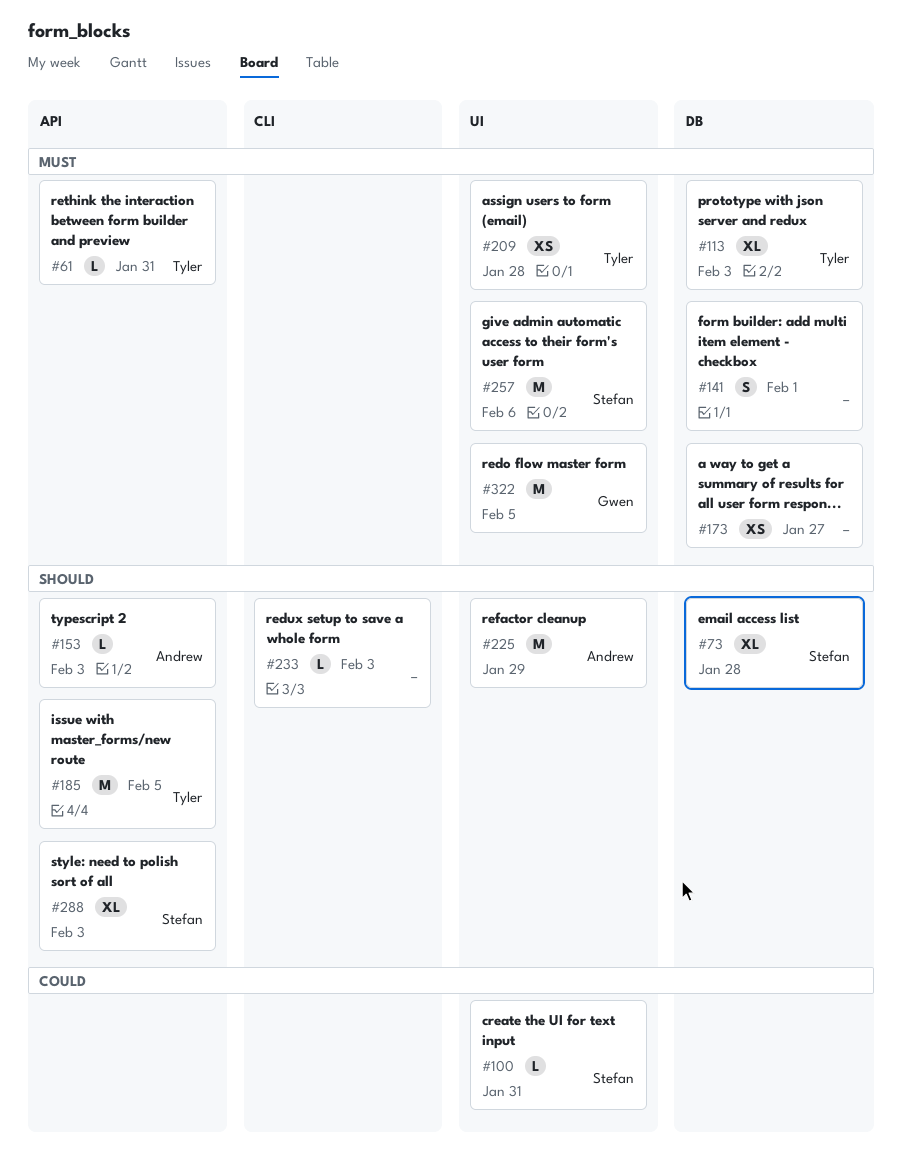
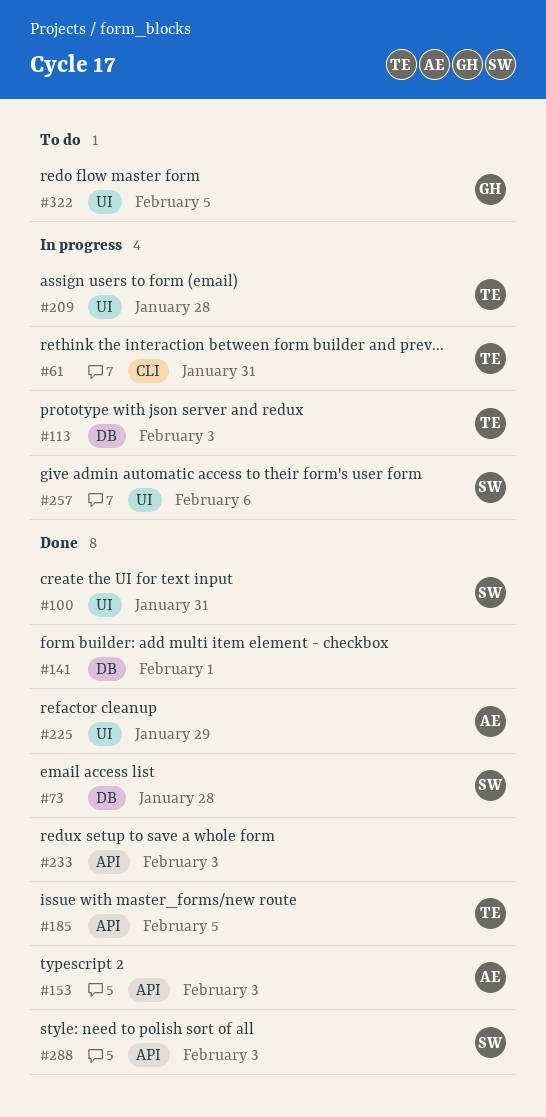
#61, label: API -> CLI
#173: present -> none
#233, label: CLI -> API

